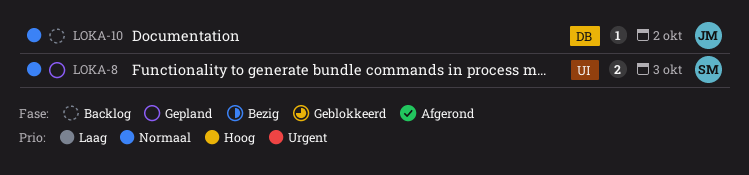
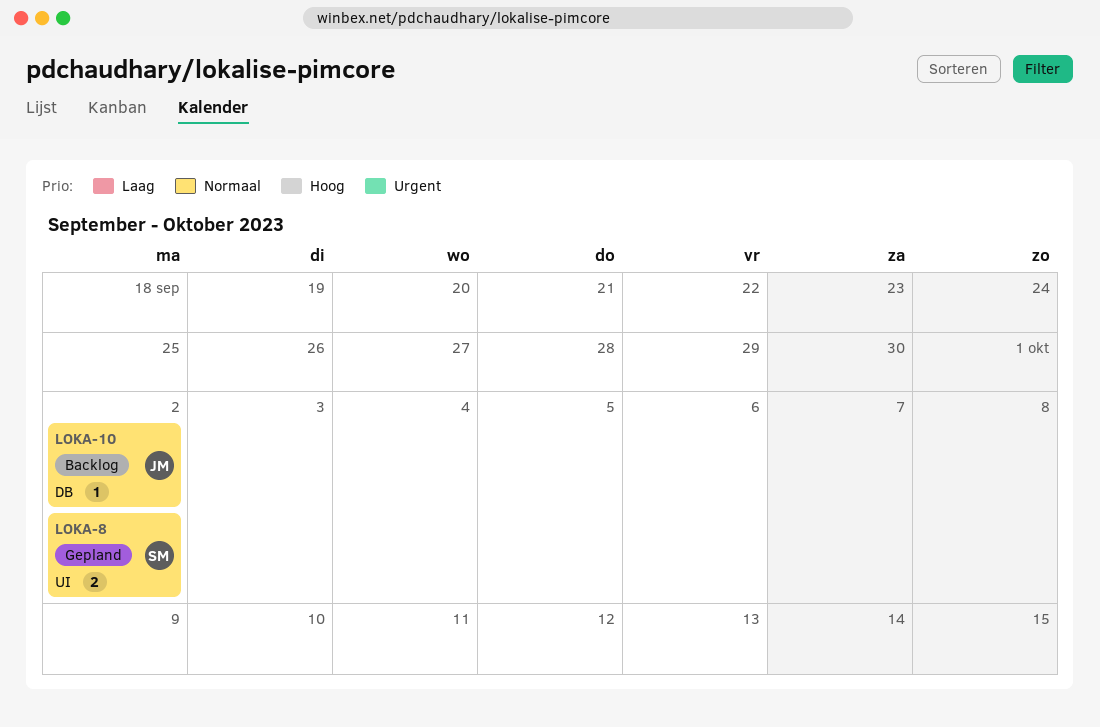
LOKA-8, due: Oct 3 -> Oct 2

